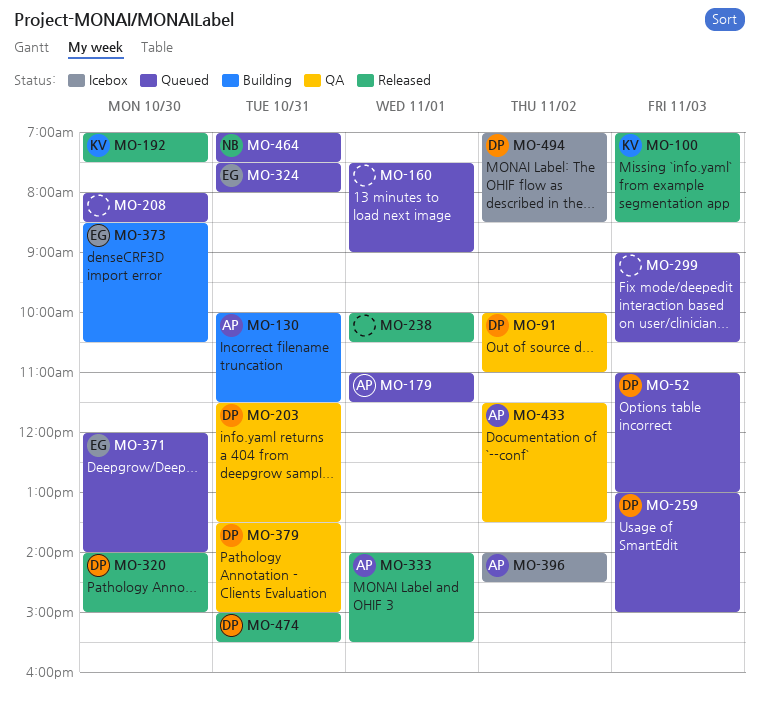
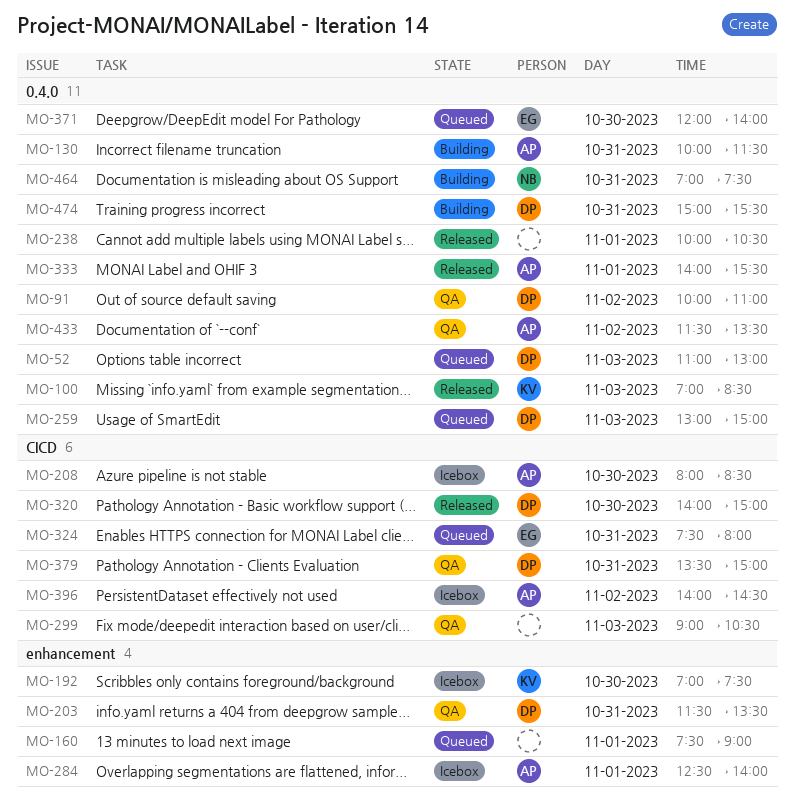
MO-179: present -> none
MO-192, status: Released -> Icebox
MO-208, status: Queued -> Icebox
MO-208, owner: none -> AP
MO-284: none -> present
MO-299, status: Queued -> QA
MO-373: present -> none
MO-464, status: Queued -> Building
MO-474, status: Released -> Building
MO-494: present -> none

